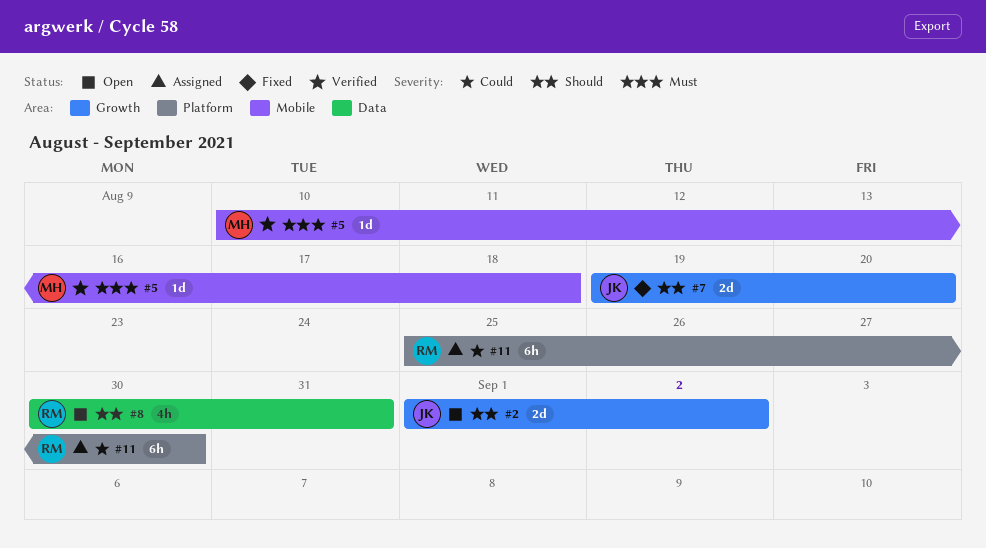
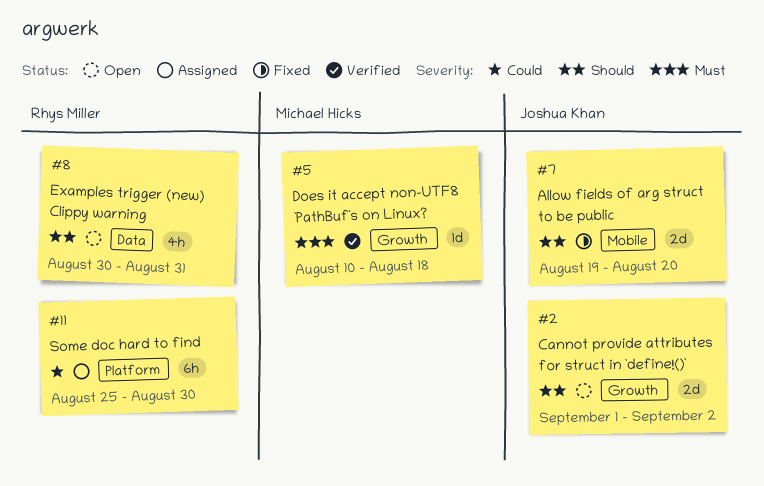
#5, label: Mobile -> Growth
#7, label: Growth -> Mobile

